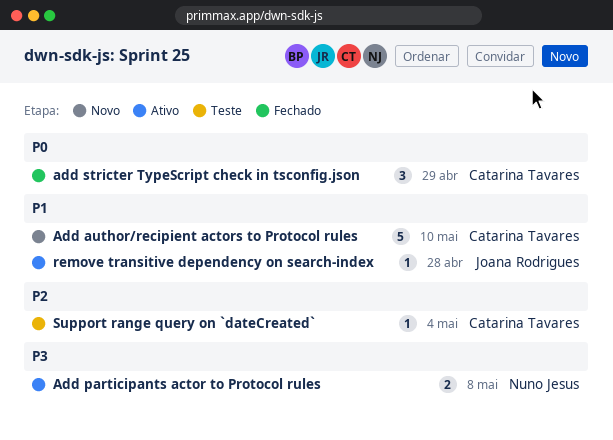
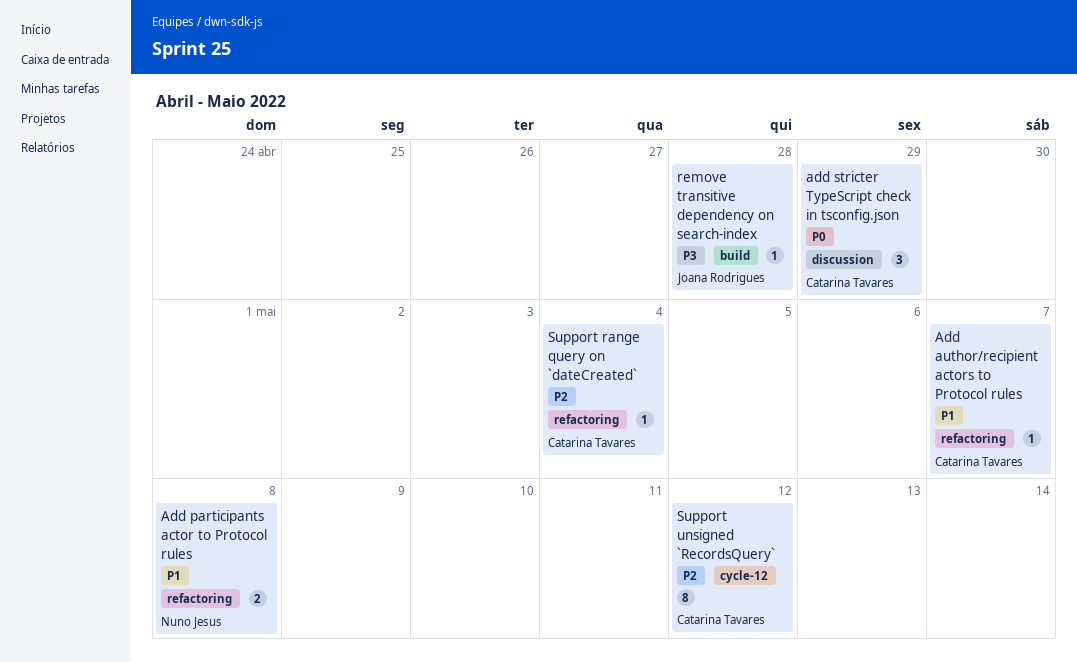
Add author/recipient actors to Protocol rules, estimate: 5 -> 1
Add author/recipient actors to Protocol rules, due: May 10 -> May 7
Add participants actor to Protocol rules, priority: P3 -> P1
remove transitive dependency on search-index, priority: P1 -> P3
Support unsigned `RecordsQuery`: none -> present

